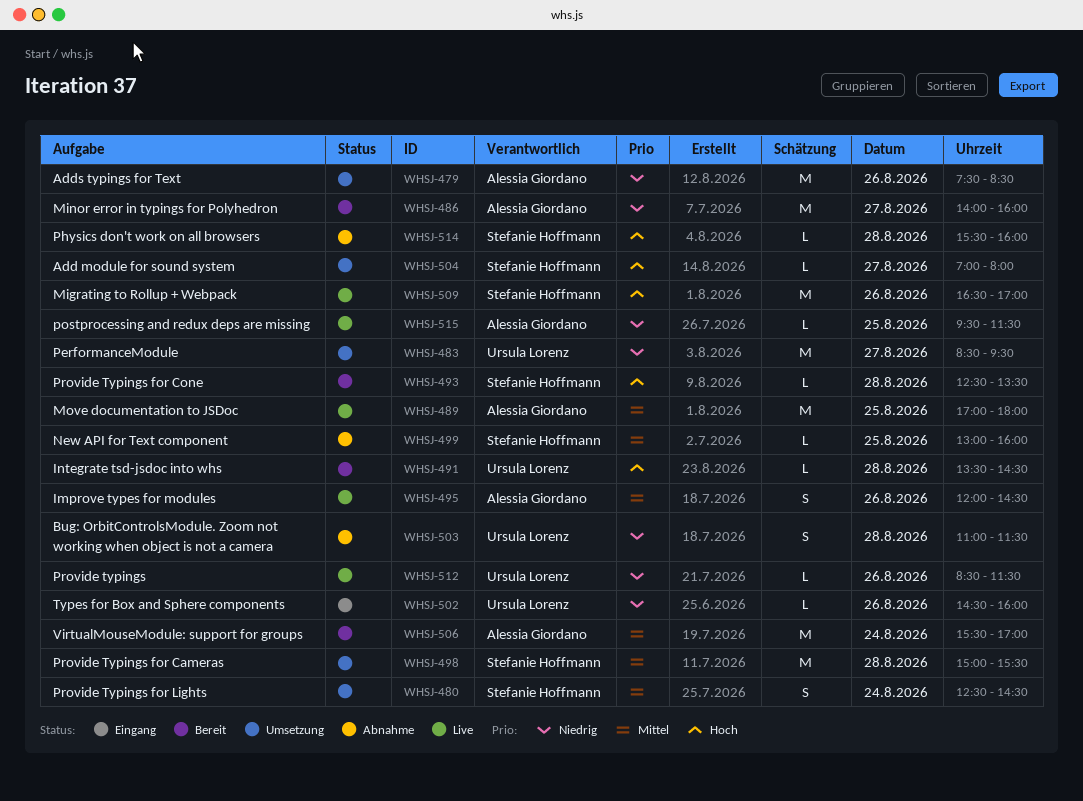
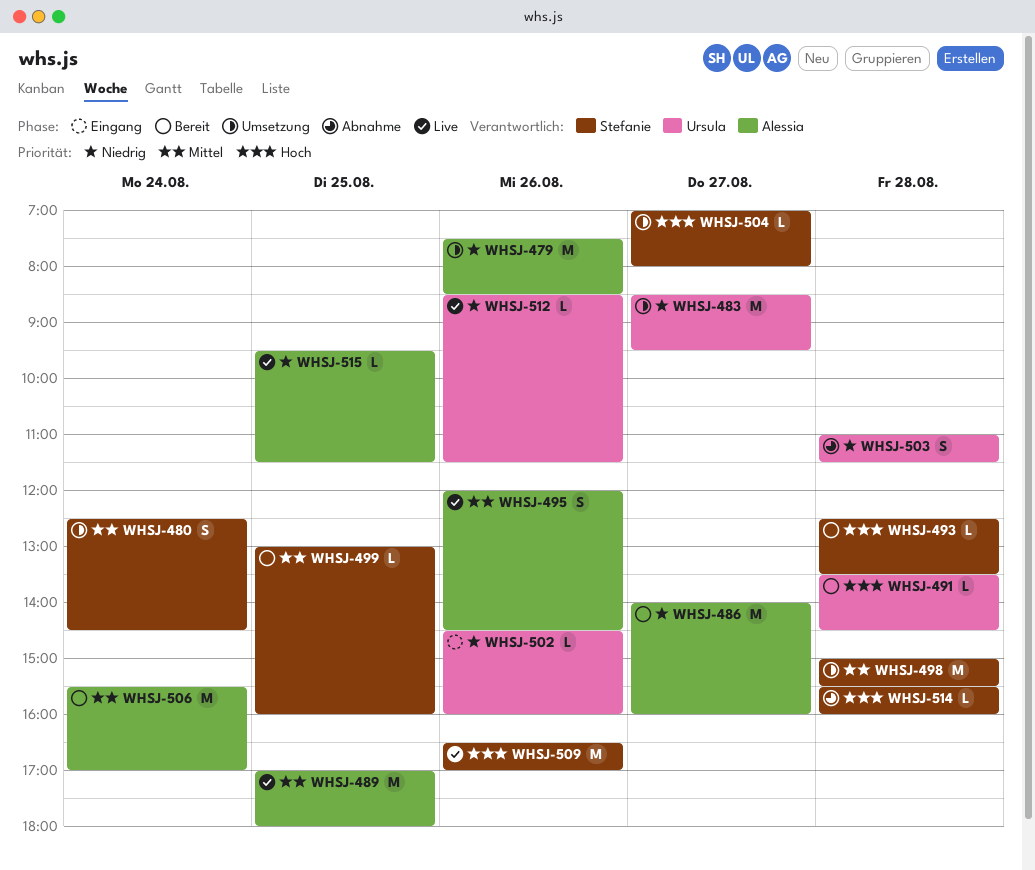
WHSJ-499, status: Abnahme -> Bereit

